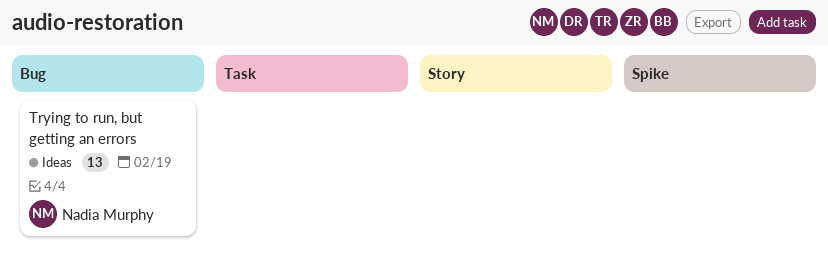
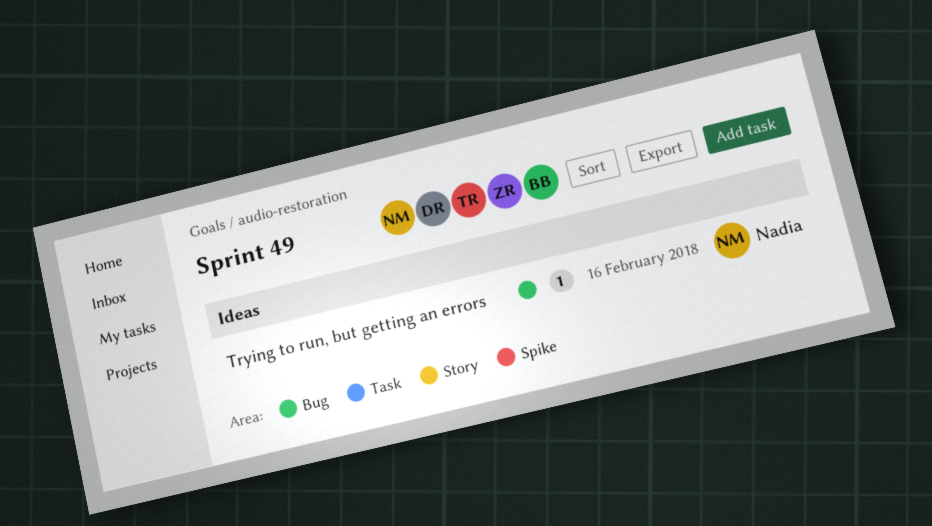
Trying to run, but getting an errors, estimate: 13 -> 1
Trying to run, but getting an errors, due: Feb 19 -> Feb 16

